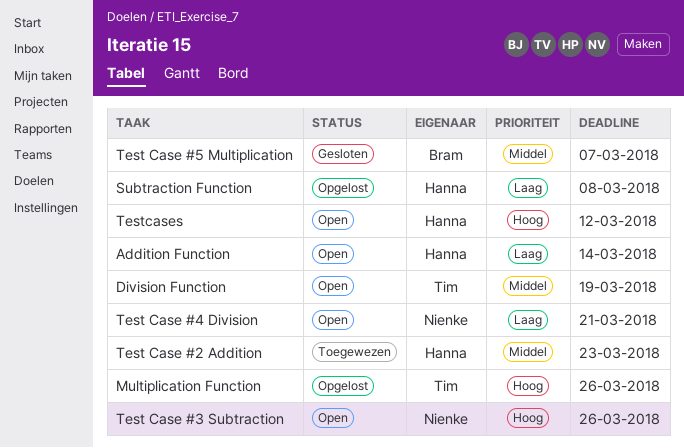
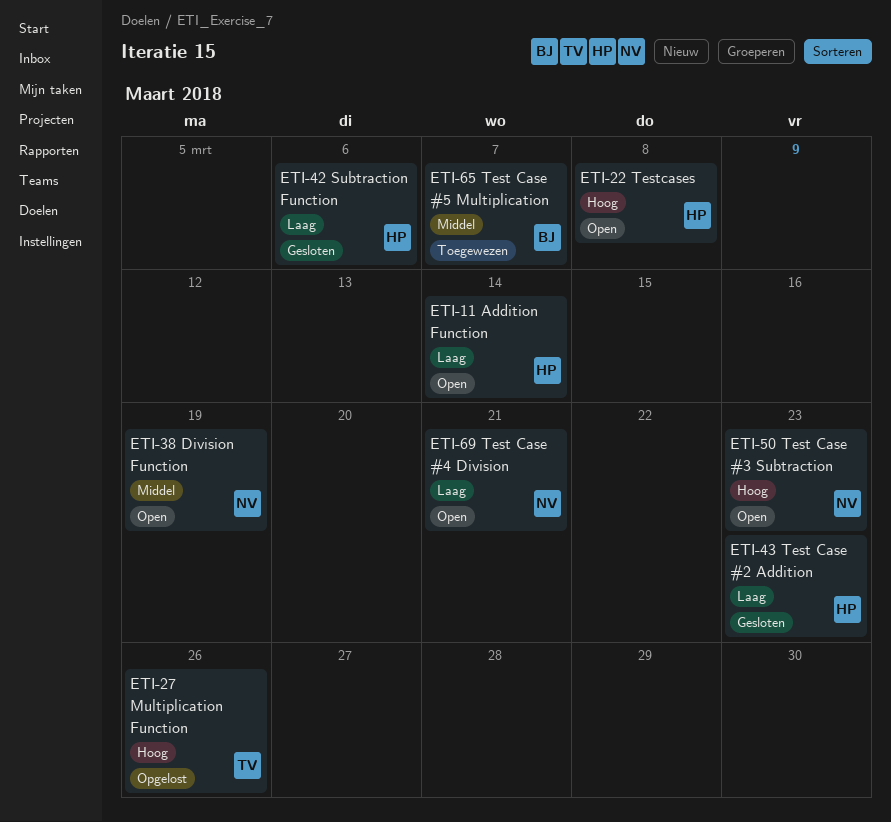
Division Function, owner: Tim -> Nienke
Subtraction Function, status: Opgelost -> Gesloten
Subtraction Function, due: Mar 8 -> Mar 6
Test Case #2 Addition, status: Toegewezen -> Gesloten
Test Case #2 Addition, priority: Middel -> Laag
Test Case #3 Subtraction, due: Mar 26 -> Mar 23
Test Case #5 Multiplication, status: Gesloten -> Toegewezen
Testcases, due: Mar 12 -> Mar 8

